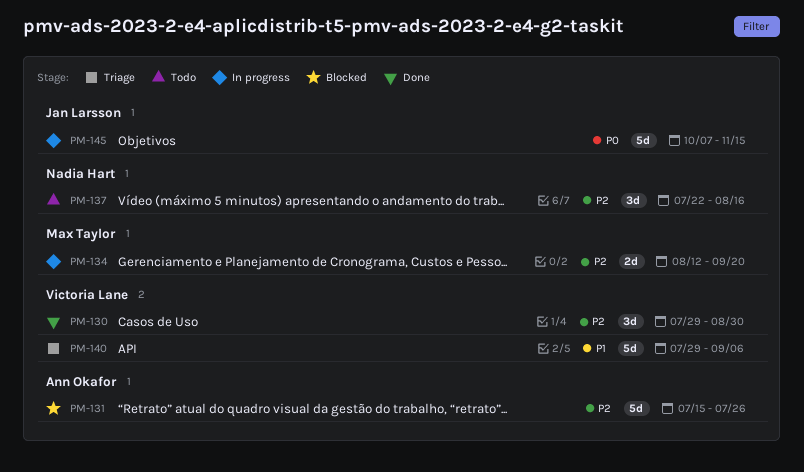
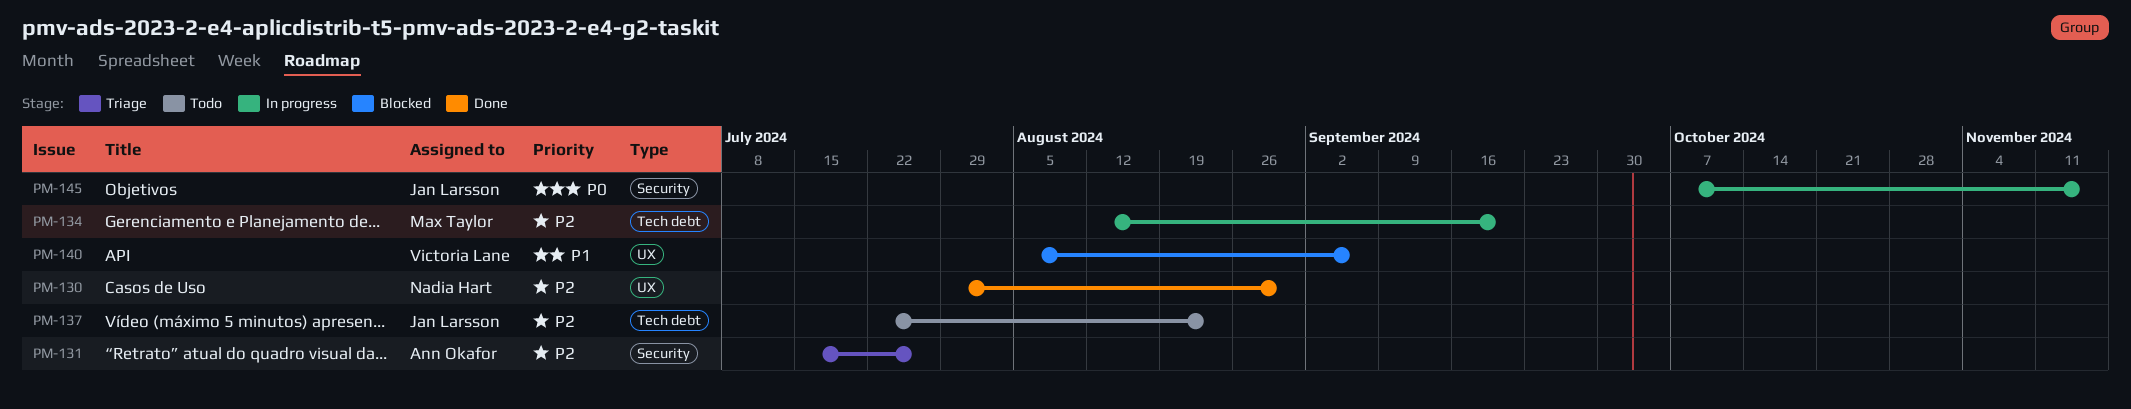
PM-130, owner: Victoria Lane -> Nadia Hart
PM-131, status: Blocked -> Triage
PM-137, owner: Nadia Hart -> Jan Larsson
PM-137, due: Aug 16 -> Aug 23
PM-140, status: Triage -> Blocked
PM-140, start: Jul 29 -> Aug 5

